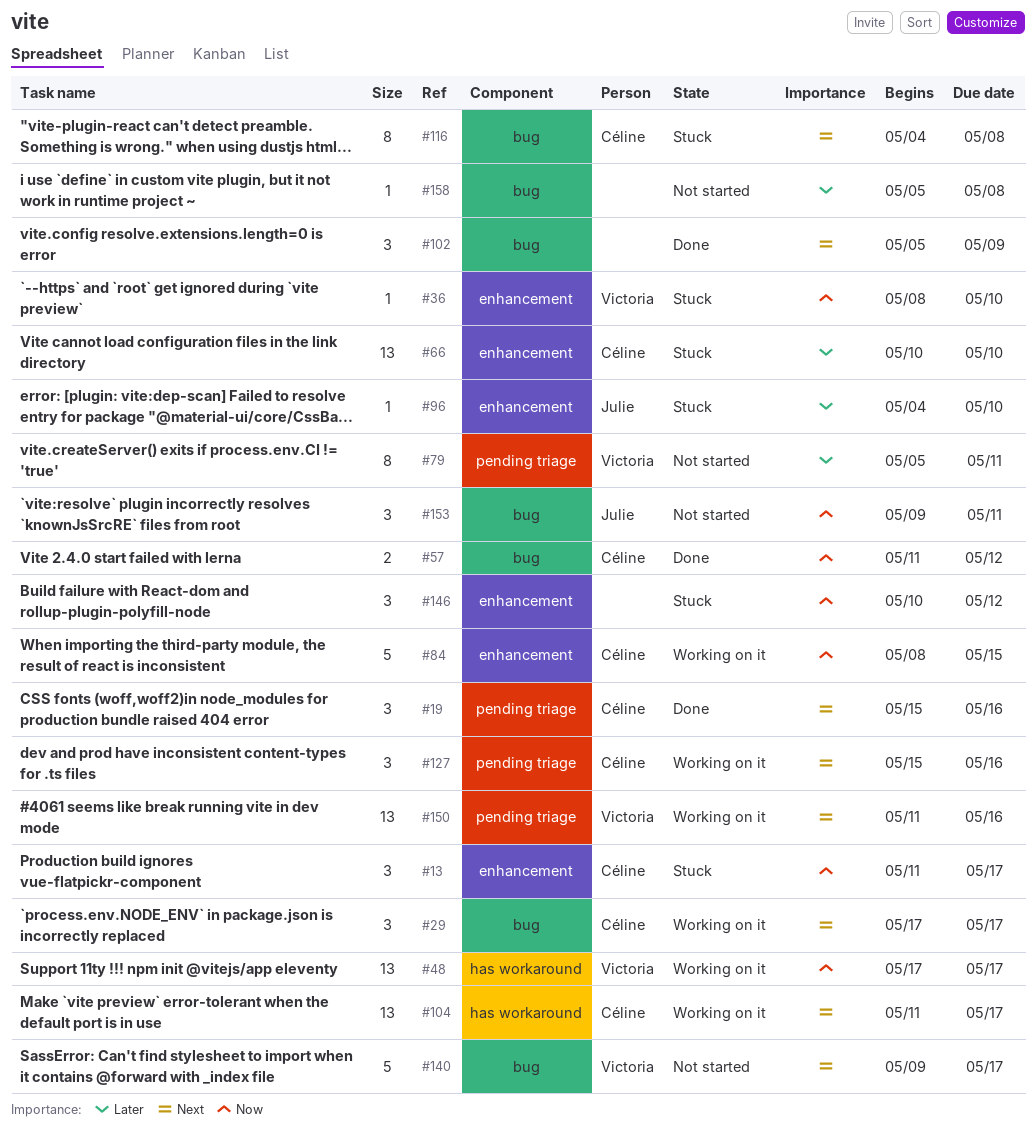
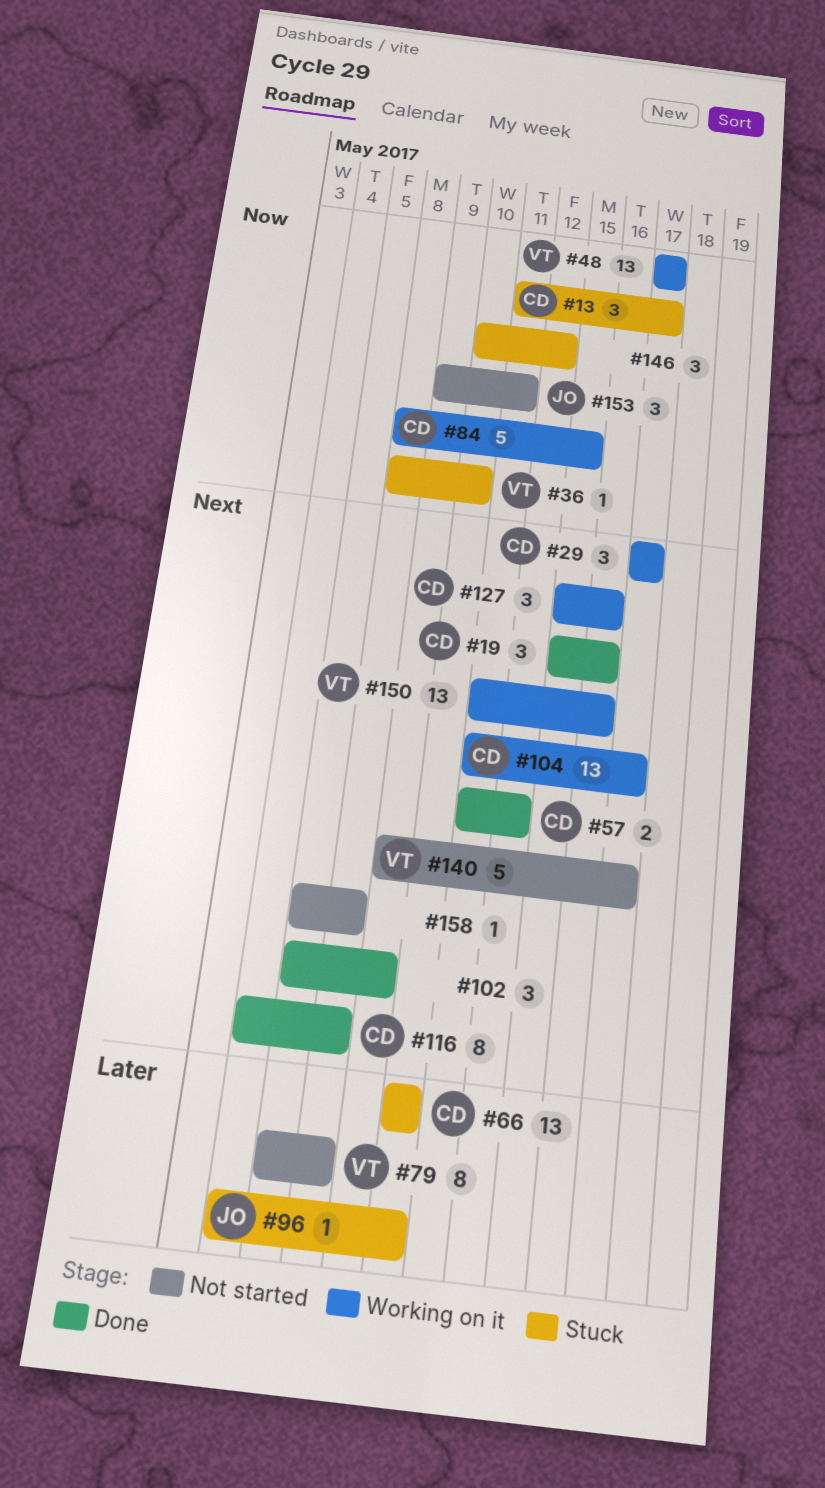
#57, priority: Now -> Next
#79, due: May 11 -> May 8
#116, status: Stuck -> Done
#158, priority: Later -> Next

